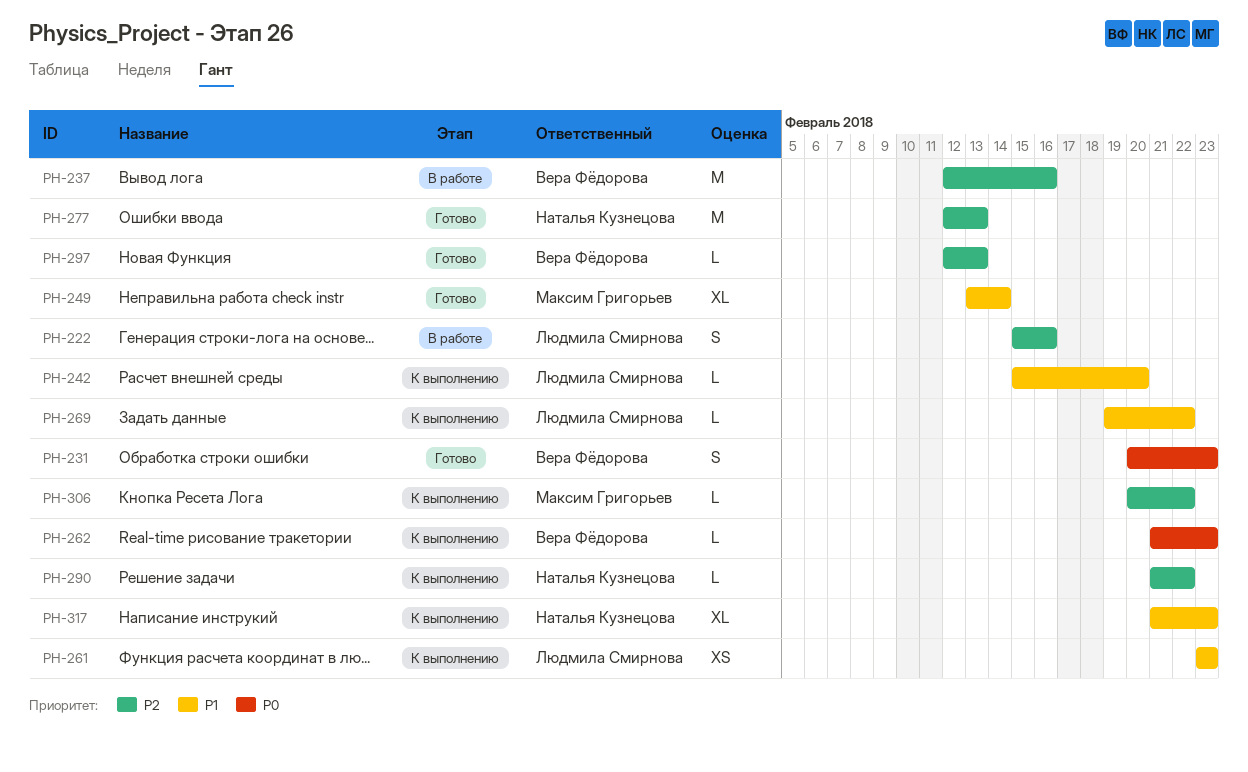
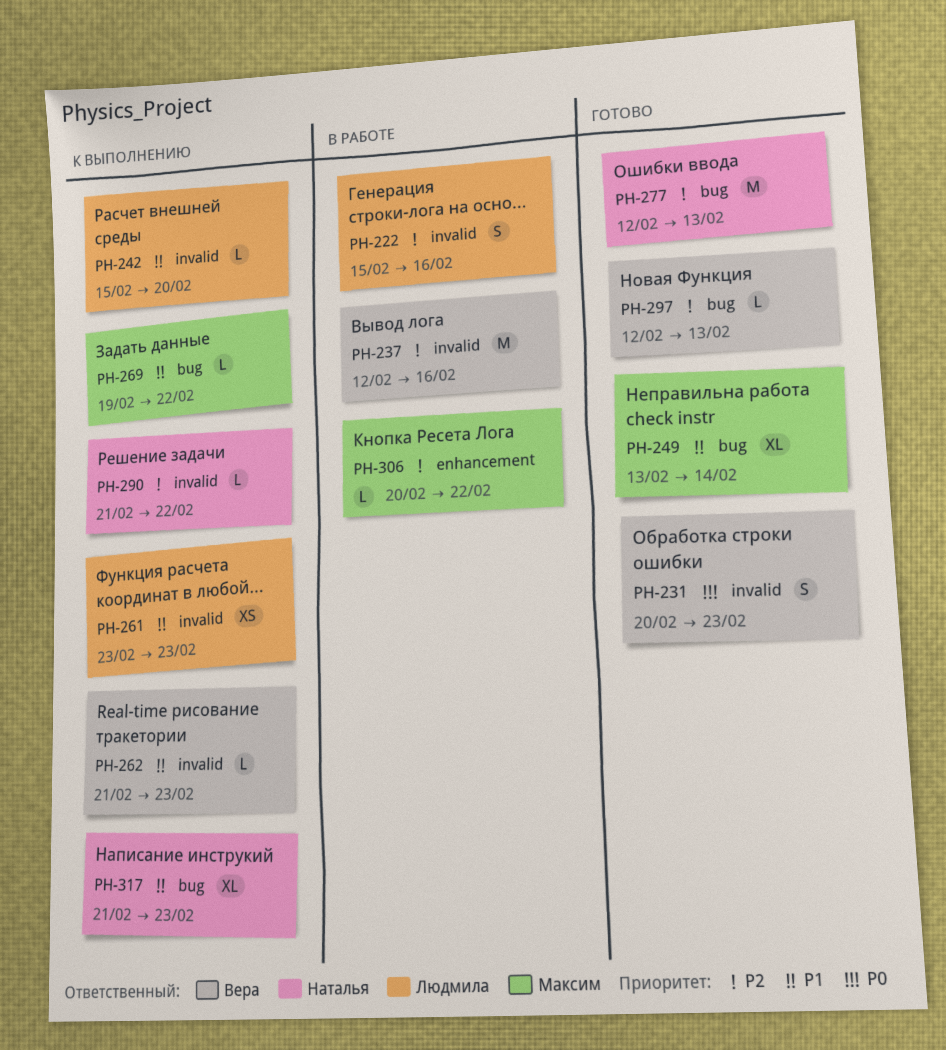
PH-262, priority: P0 -> P1
PH-269, owner: Людмила Смирнова -> Максим Григорьев
PH-306, status: К выполнению -> В работе

